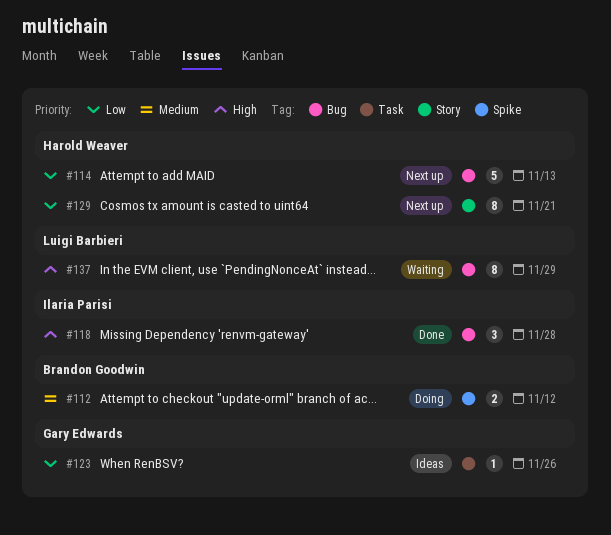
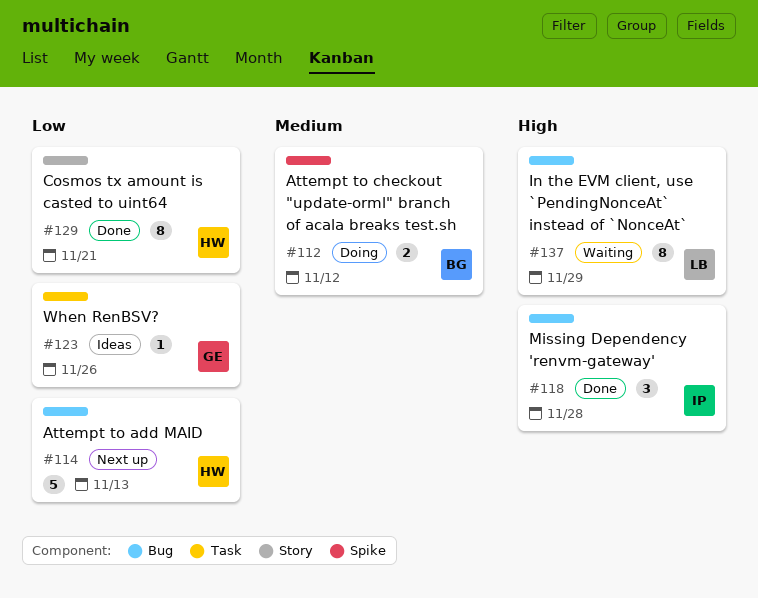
#129, status: Next up -> Done

